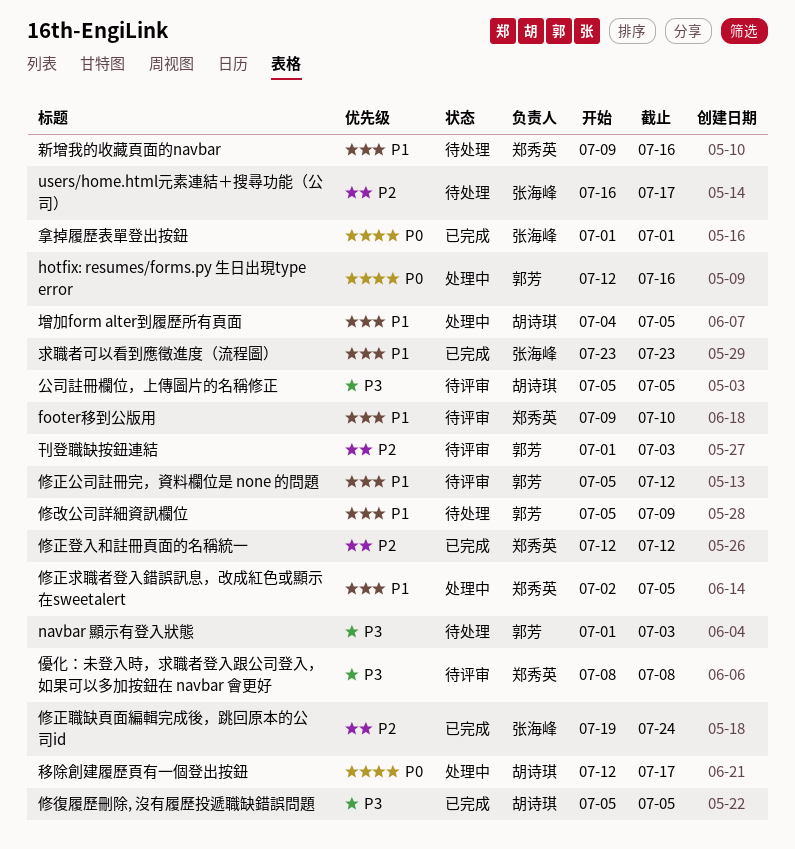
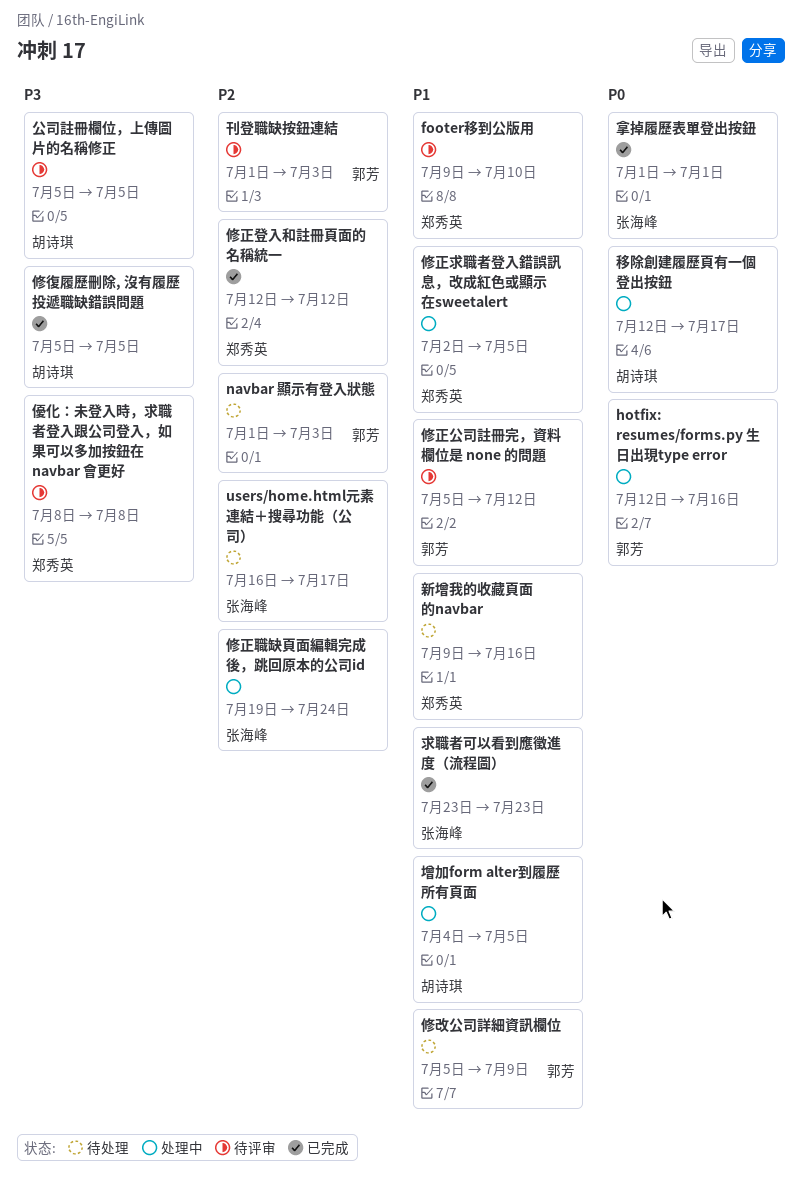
navbar 顯示有登入狀態, priority: P3 -> P2
修正職缺頁面編輯完成後，跳回原本的公司id, status: 已完成 -> 处理中

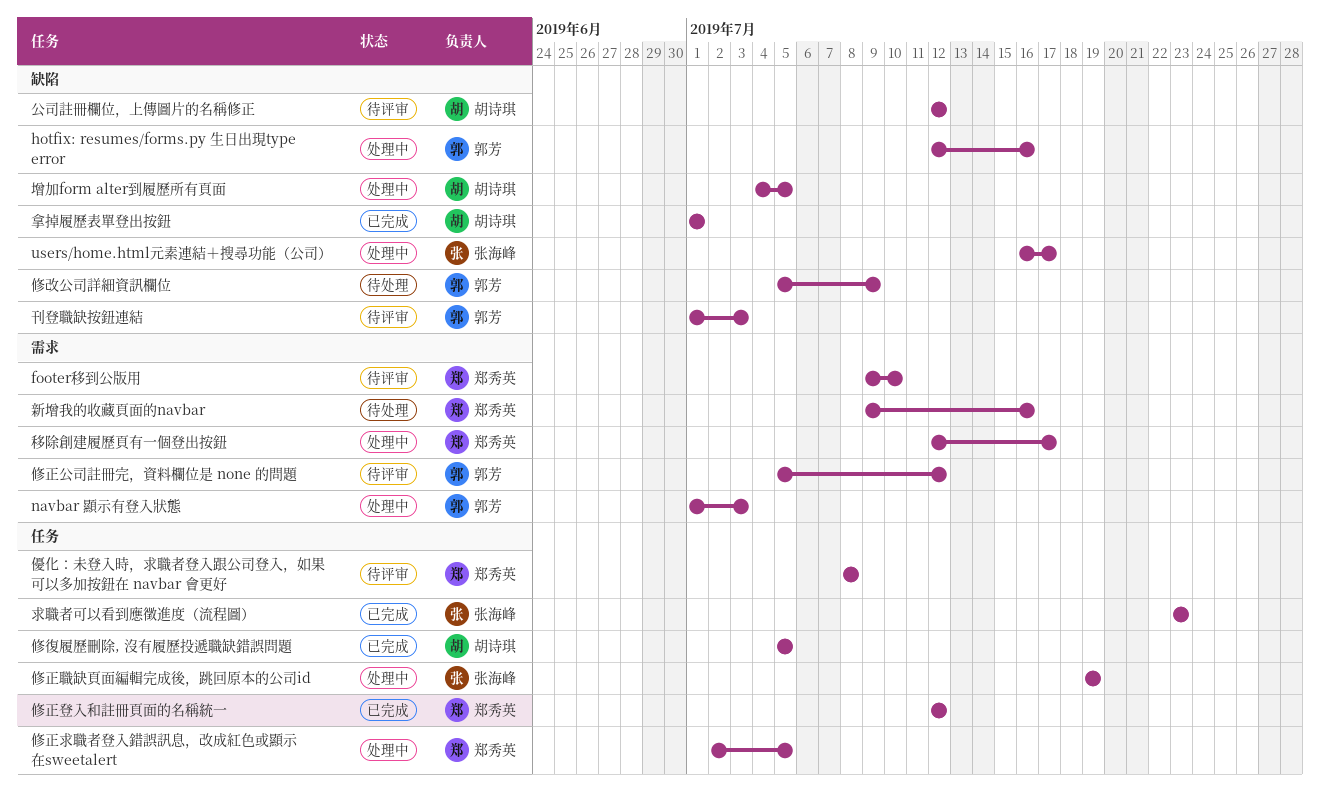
navbar 顯示有登入狀態, status: 待处理 -> 处理中
users/home.html元素連結＋搜尋功能（公司）, status: 待处理 -> 处理中
修正職缺頁面編輯完成後，跳回原本的公司id, due: Jul 24 -> Jul 19
公司註冊欄位，上傳圖片的名稱修正, start: Jul 5 -> Jul 12
公司註冊欄位，上傳圖片的名稱修正, due: Jul 5 -> Jul 12
拿掉履歷表單登出按鈕, owner: 张海峰 -> 胡诗琪
移除創建履歷頁有一個登出按鈕, owner: 胡诗琪 -> 郑秀英

